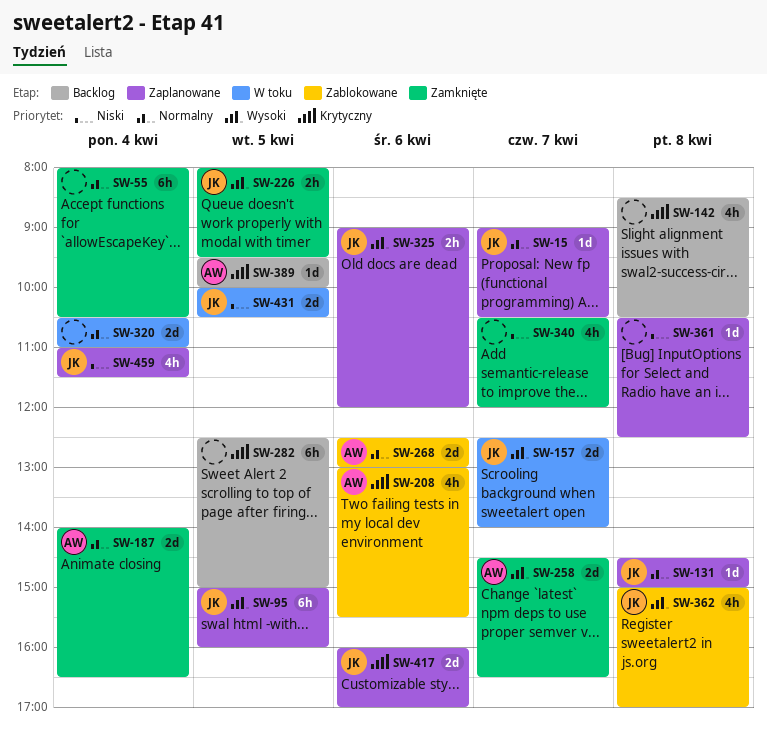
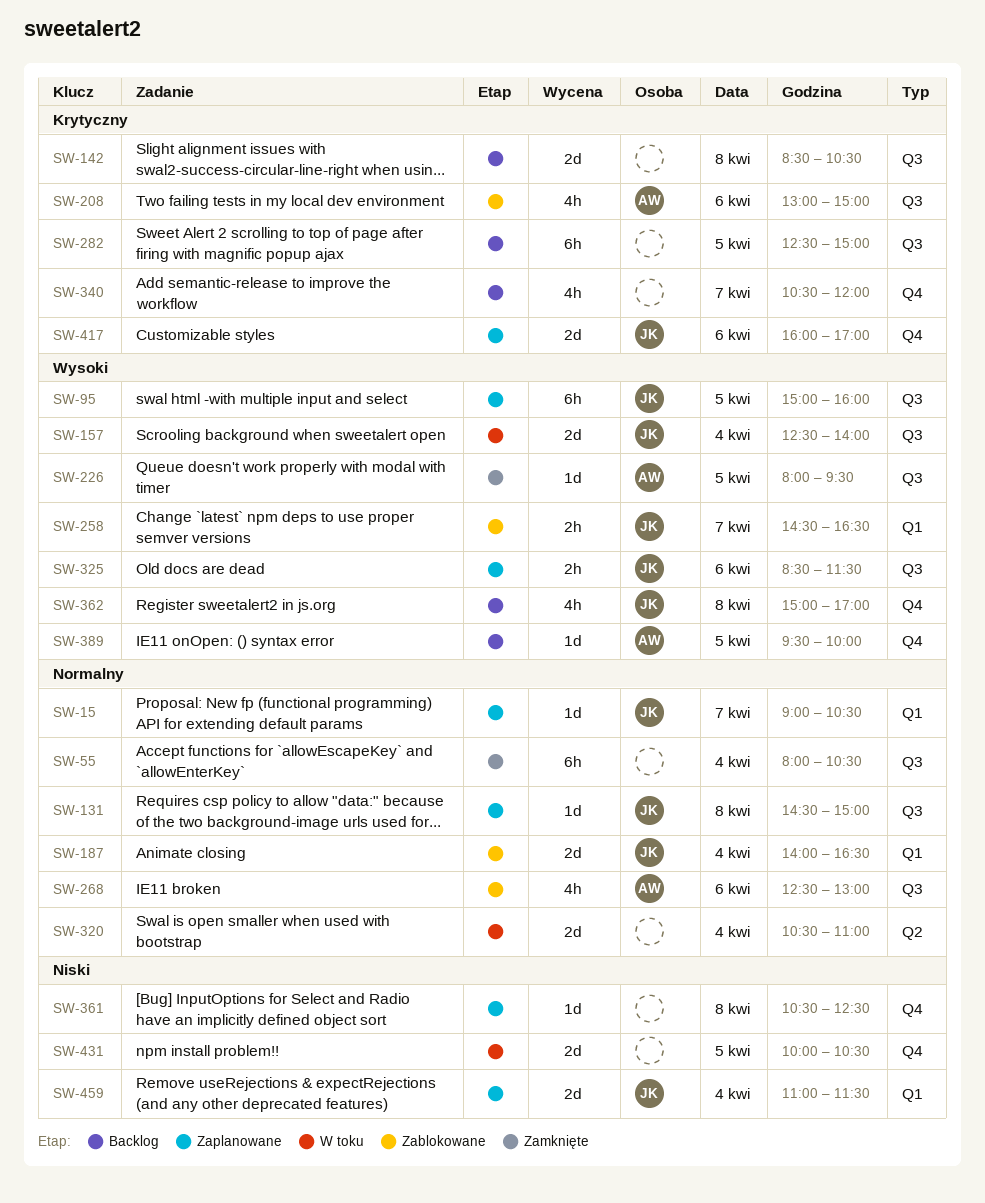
SW-142, estimate: 4h -> 2d
SW-157, day: Apr 7 -> Apr 4
SW-187, status: Zamknięte -> Zablokowane
SW-187, owner: AW -> JK
SW-208, ends: 15:30 -> 15:00
SW-226, owner: JK -> AW
SW-226, estimate: 2h -> 1d
SW-258, status: Zamknięte -> Zablokowane
SW-258, owner: AW -> JK
SW-258, estimate: 2d -> 2h
SW-268, estimate: 2d -> 4h
SW-325, begins: 09:00 -> 08:30
SW-325, ends: 12:00 -> 11:30
SW-340, status: Zamknięte -> Backlog
SW-340, priority: Niski -> Krytyczny
SW-362, status: Zablokowane -> Backlog
SW-389, priority: Krytyczny -> Wysoki
SW-431, owner: JK -> none
SW-459, estimate: 4h -> 2d

